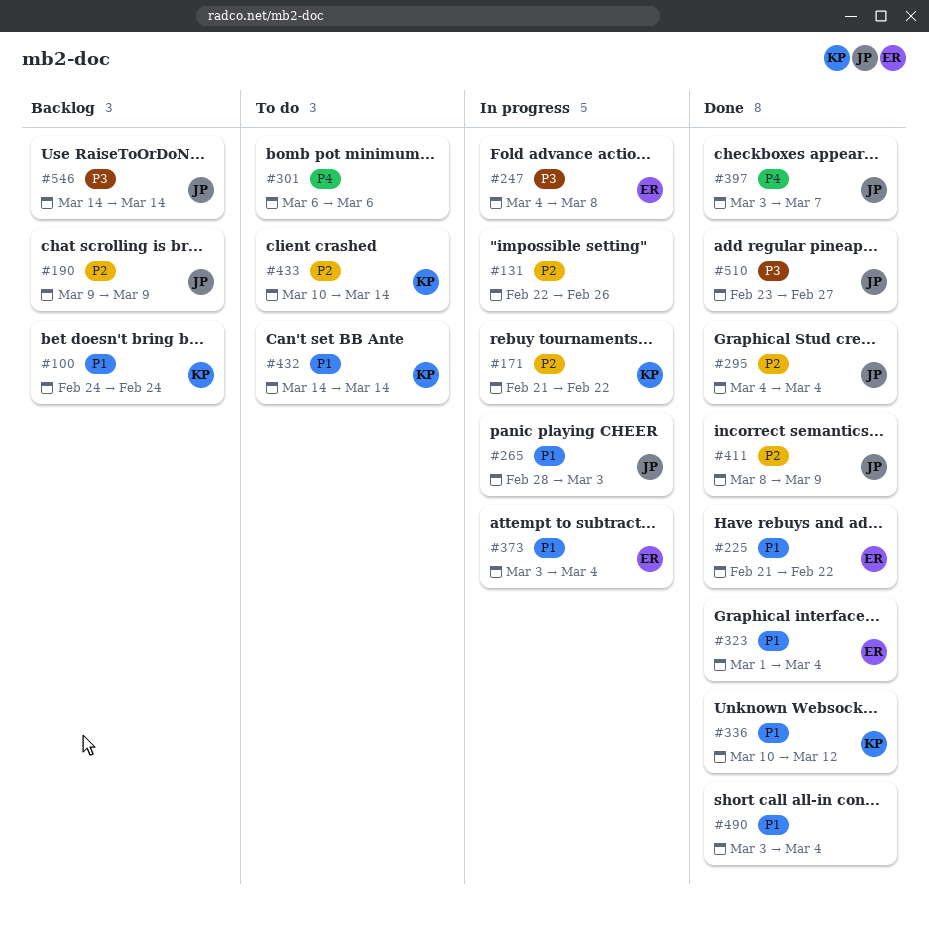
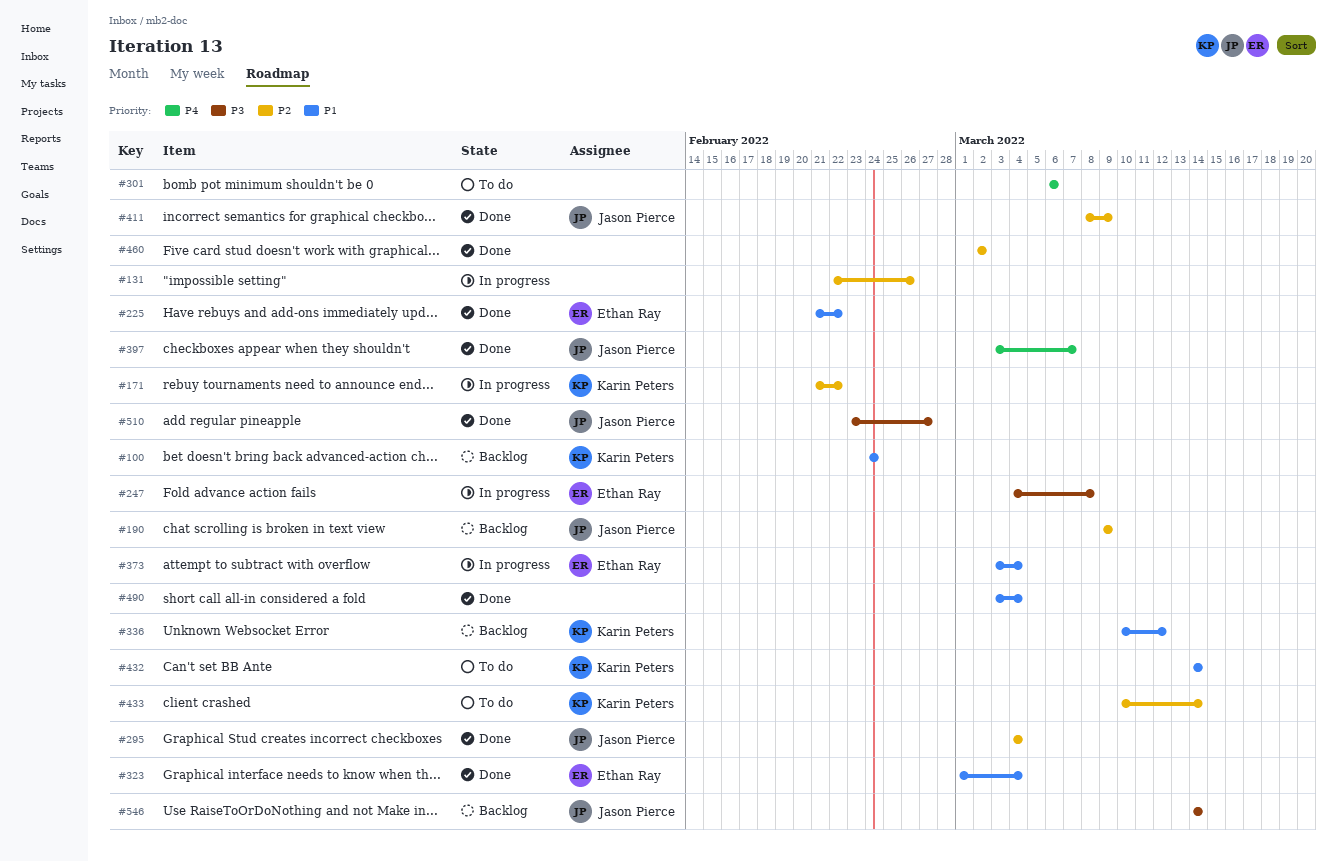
#265: present -> none
#336, status: Done -> Backlog
#460: none -> present

